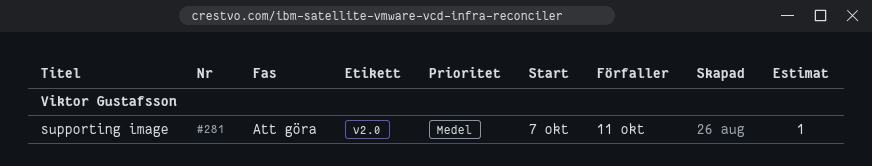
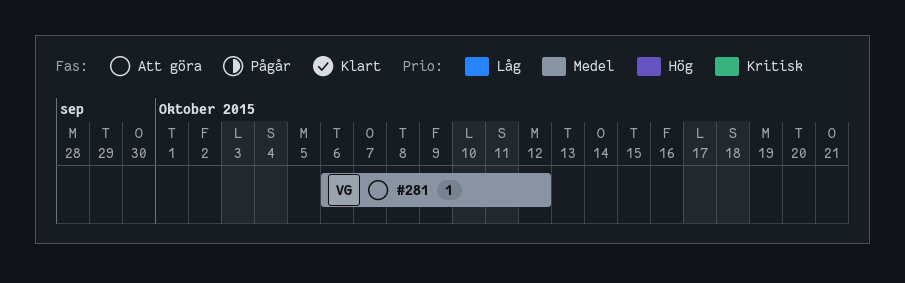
#281, start: Oct 7 -> Oct 6
#281, due: Oct 11 -> Oct 12

